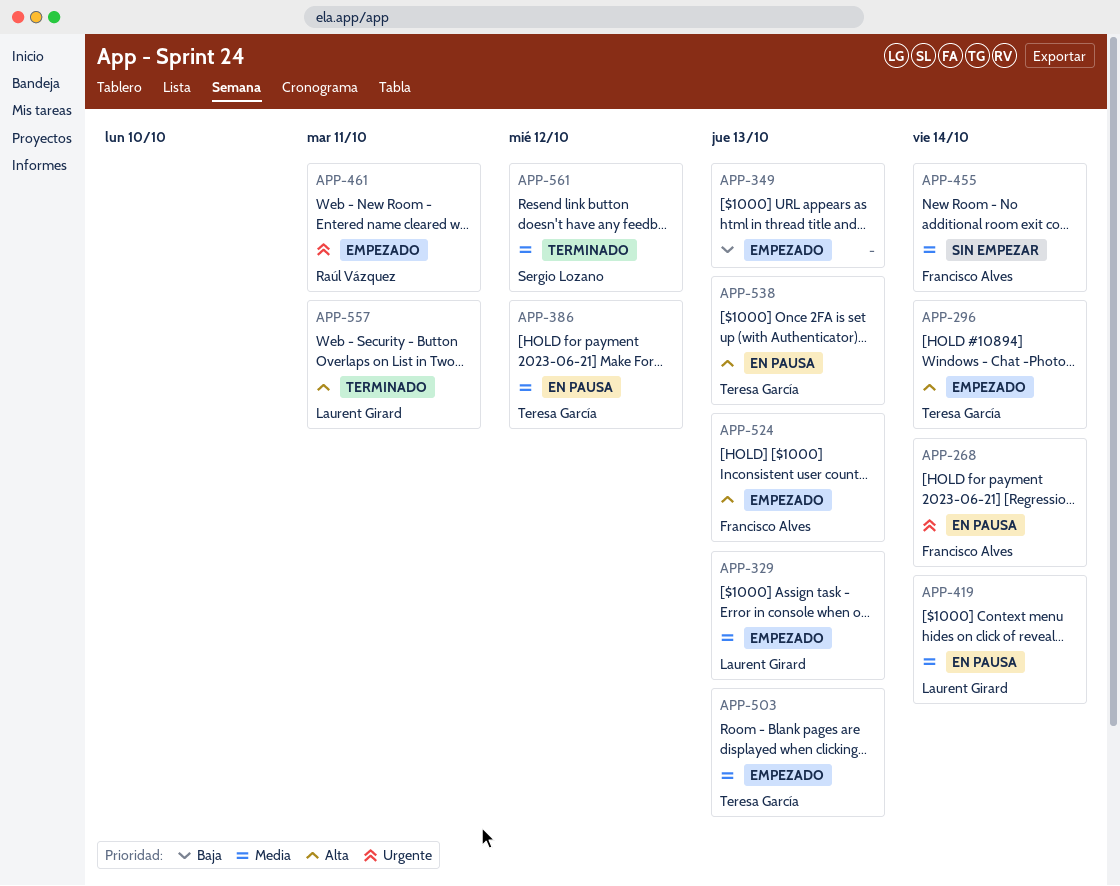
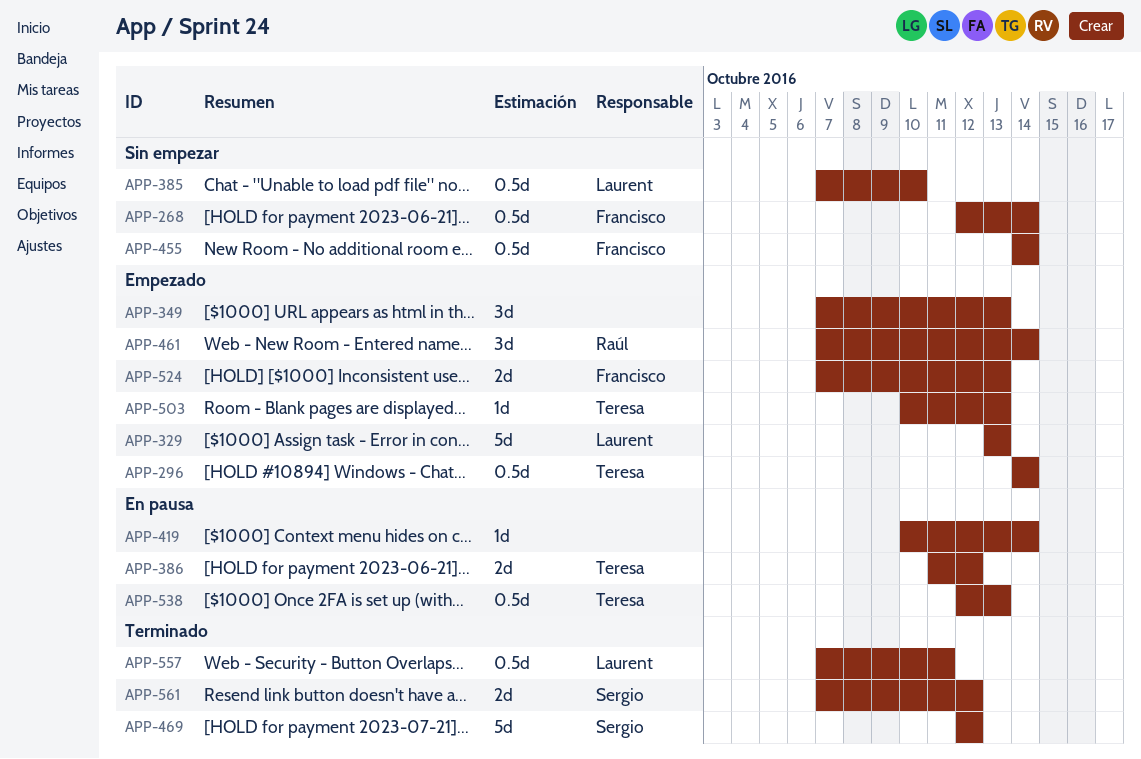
APP-268, status: En pausa -> Sin empezar
APP-385: none -> present
APP-419, owner: Laurent Girard -> none
APP-461, due: Oct 11 -> Oct 14
APP-469: none -> present

